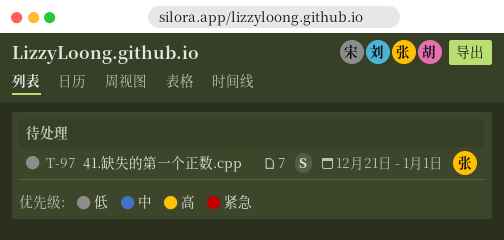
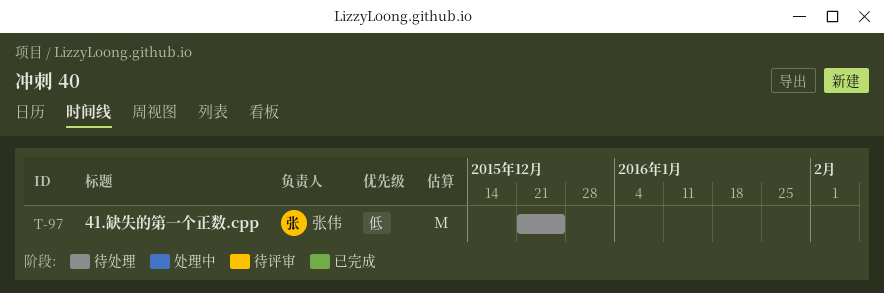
T-97, estimate: S -> M
T-97, due: Jan 1 -> Dec 25

